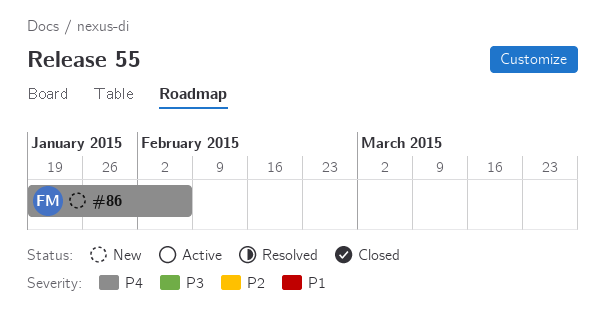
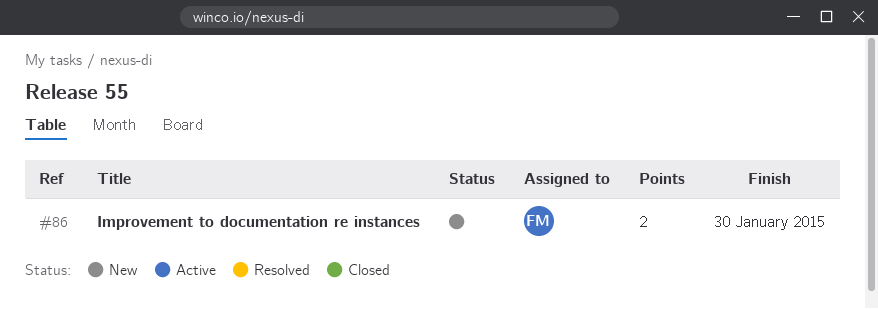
#86, due: Feb 6 -> Jan 30

